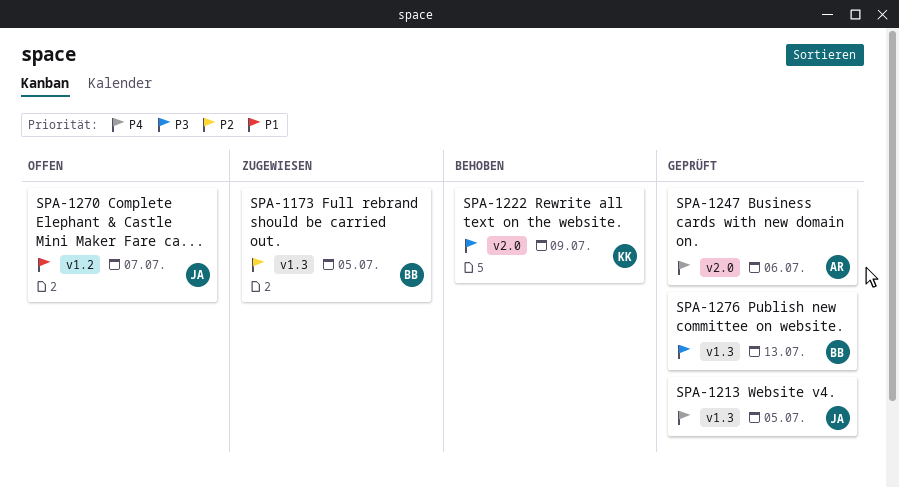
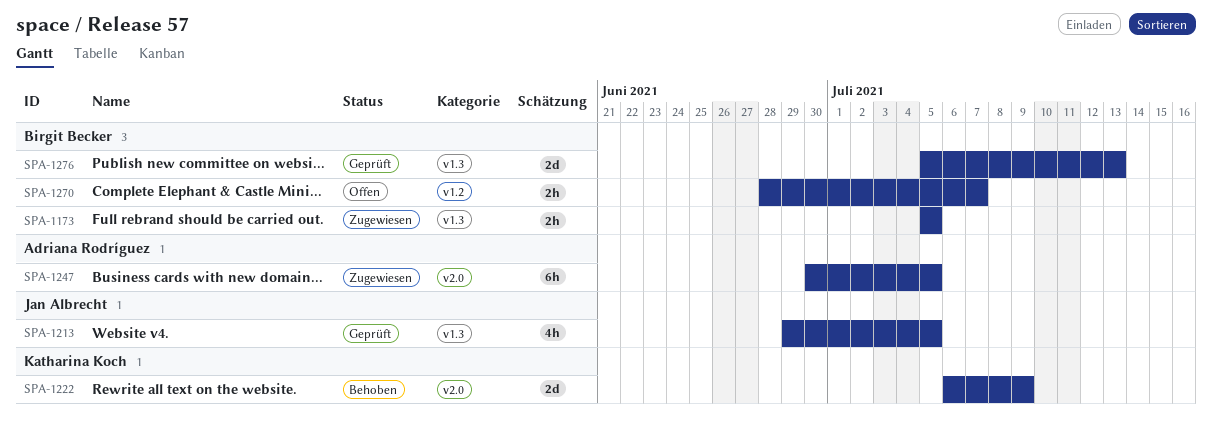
SPA-1247, status: Geprüft -> Zugewiesen
SPA-1247, due: Jul 6 -> Jul 5
SPA-1270, owner: Jan Albrecht -> Birgit Becker

